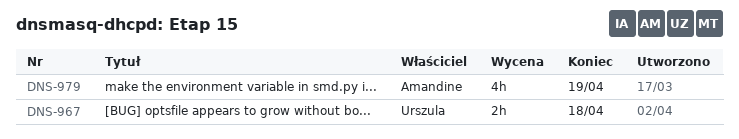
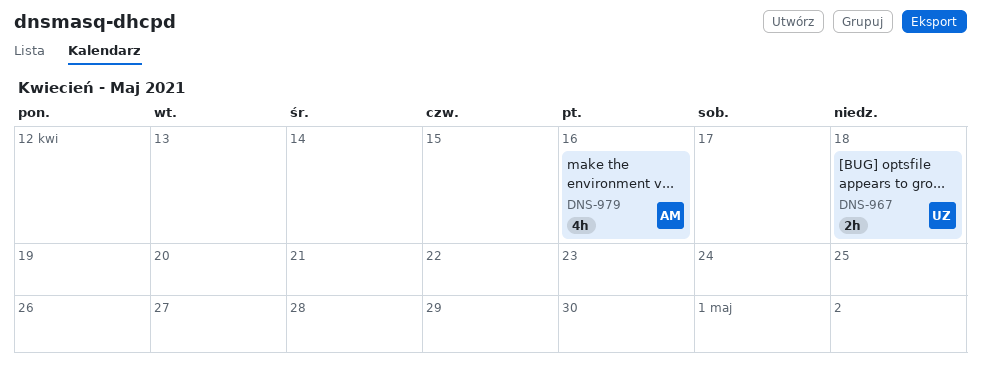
DNS-979, due: Apr 19 -> Apr 16

